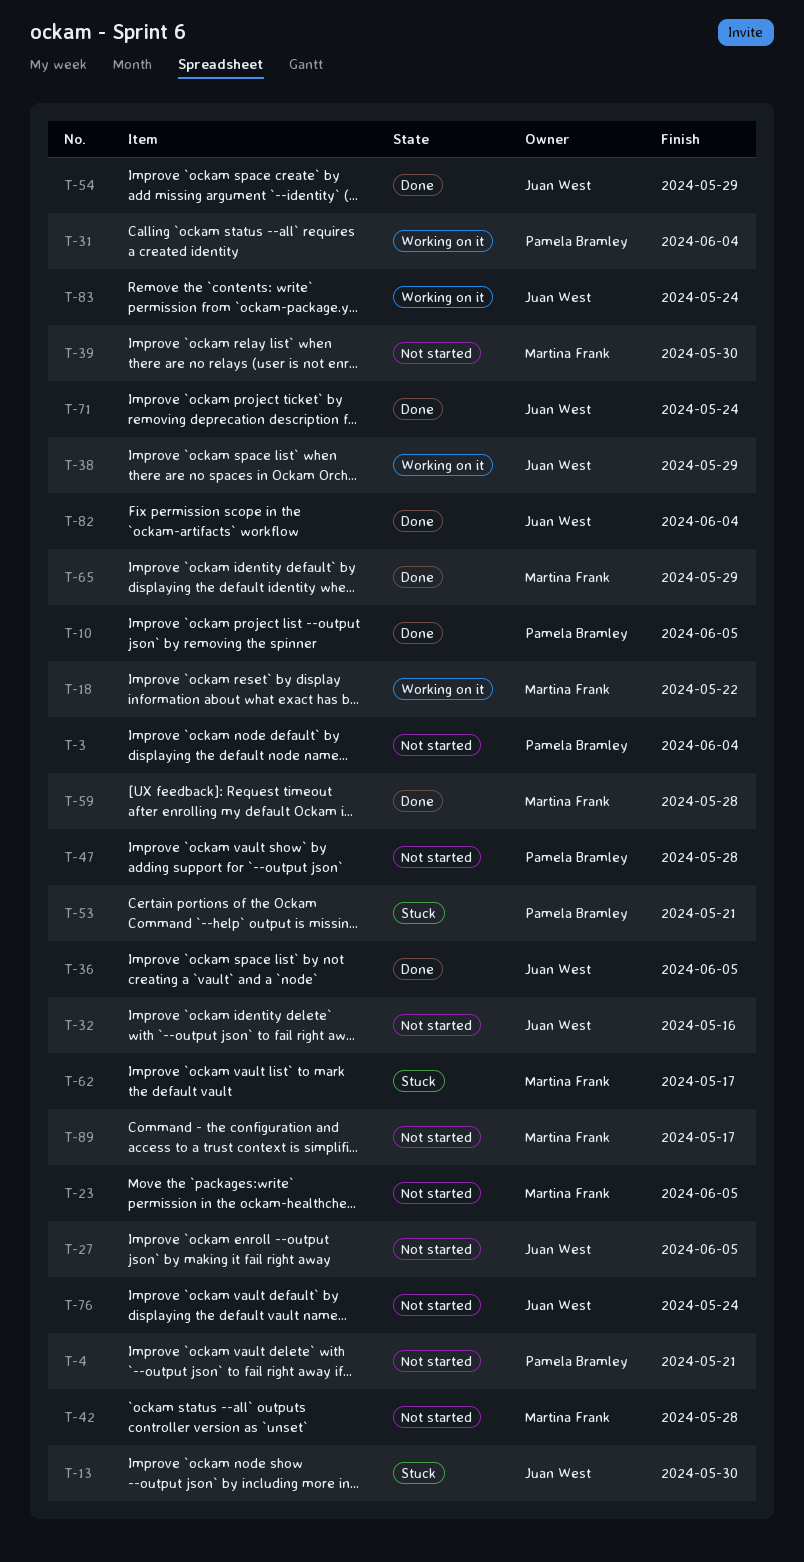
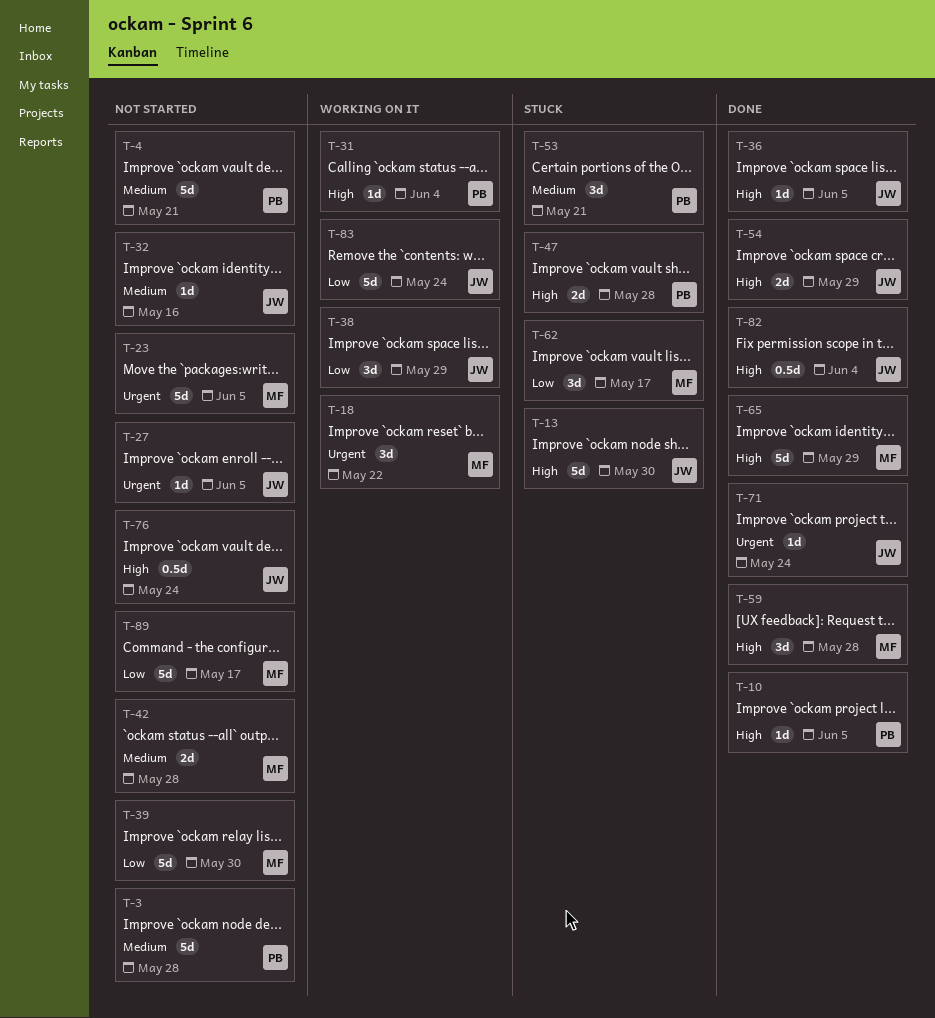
T-3, due: Jun 4 -> May 28
T-47, status: Not started -> Stuck

